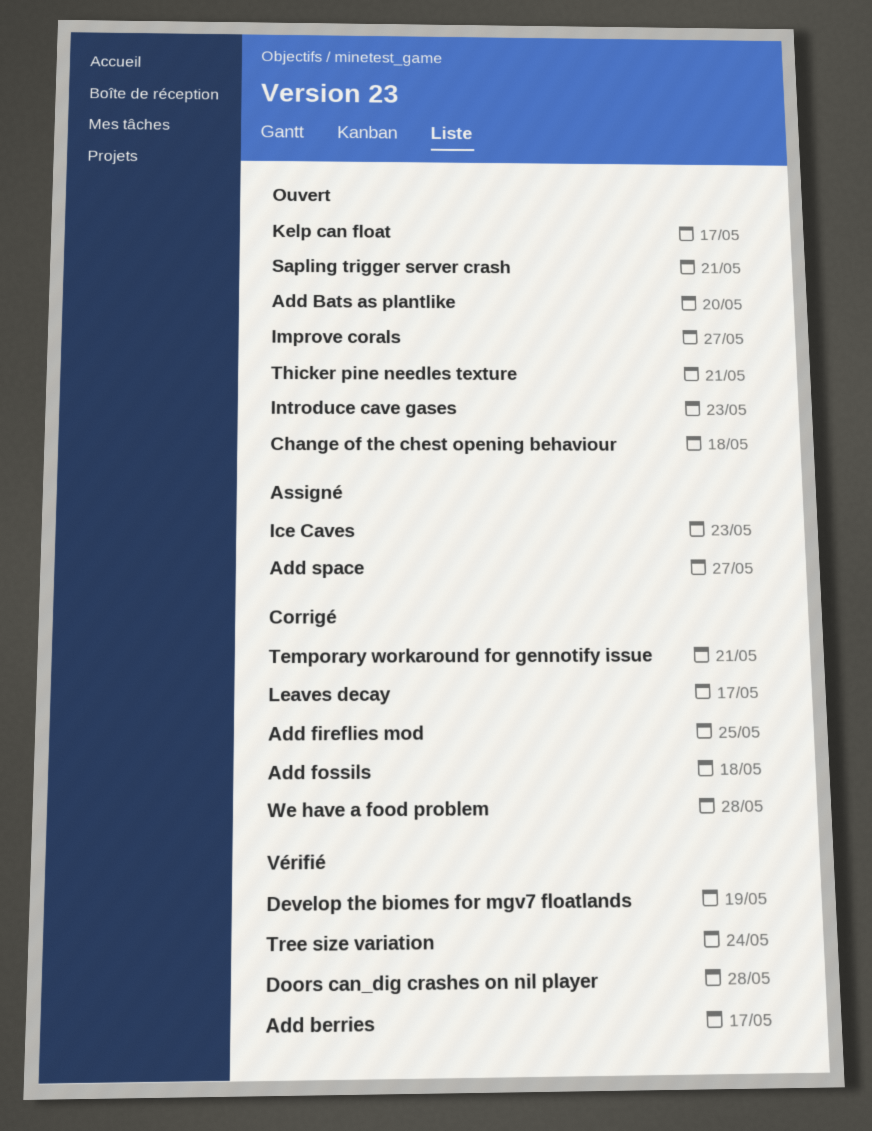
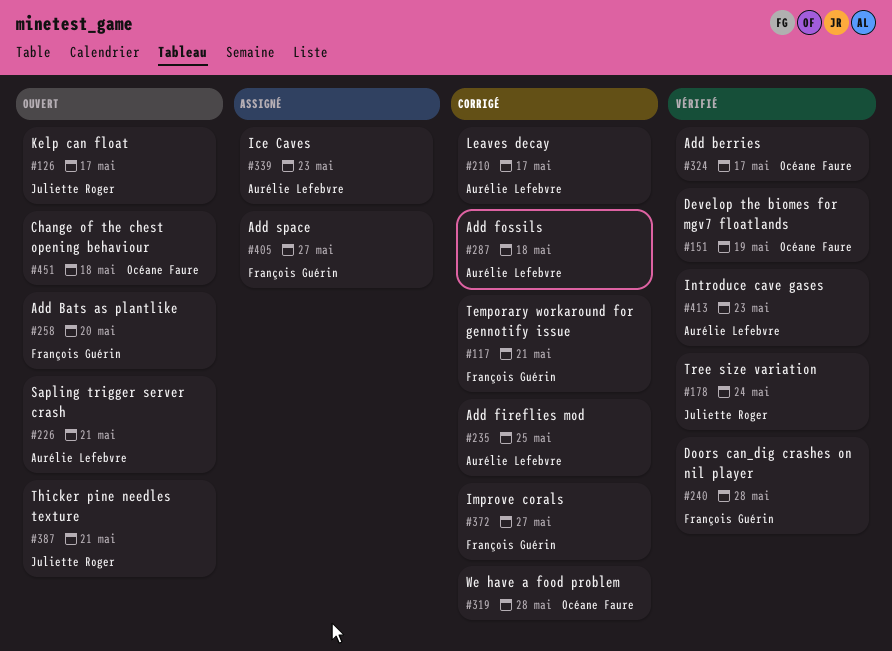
Improve corals, status: Ouvert -> Corrigé
Introduce cave gases, status: Ouvert -> Vérifié

